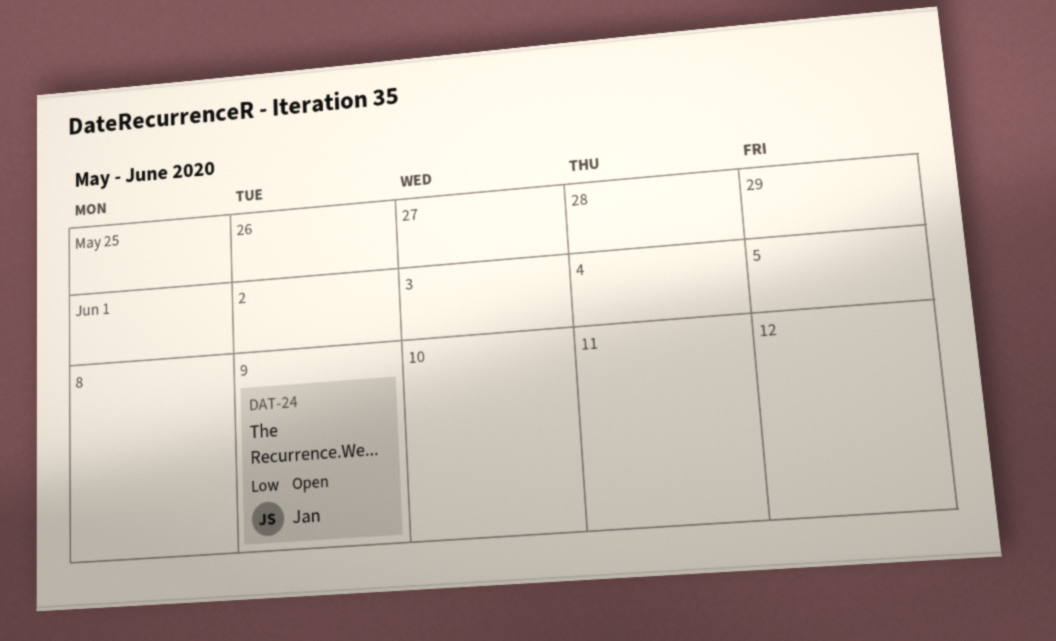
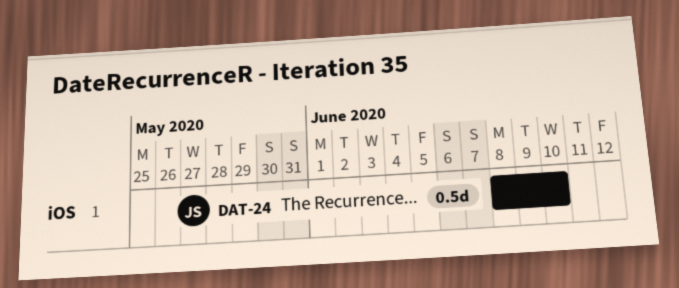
DAT-24, due: Jun 9 -> Jun 10

